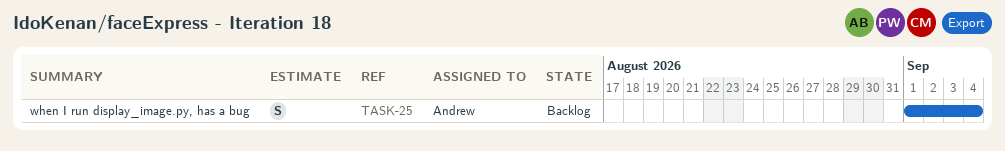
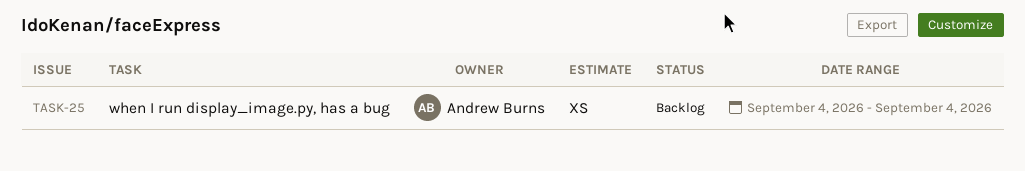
TASK-25, estimate: S -> XS
TASK-25, start: Sep 1 -> Sep 4

